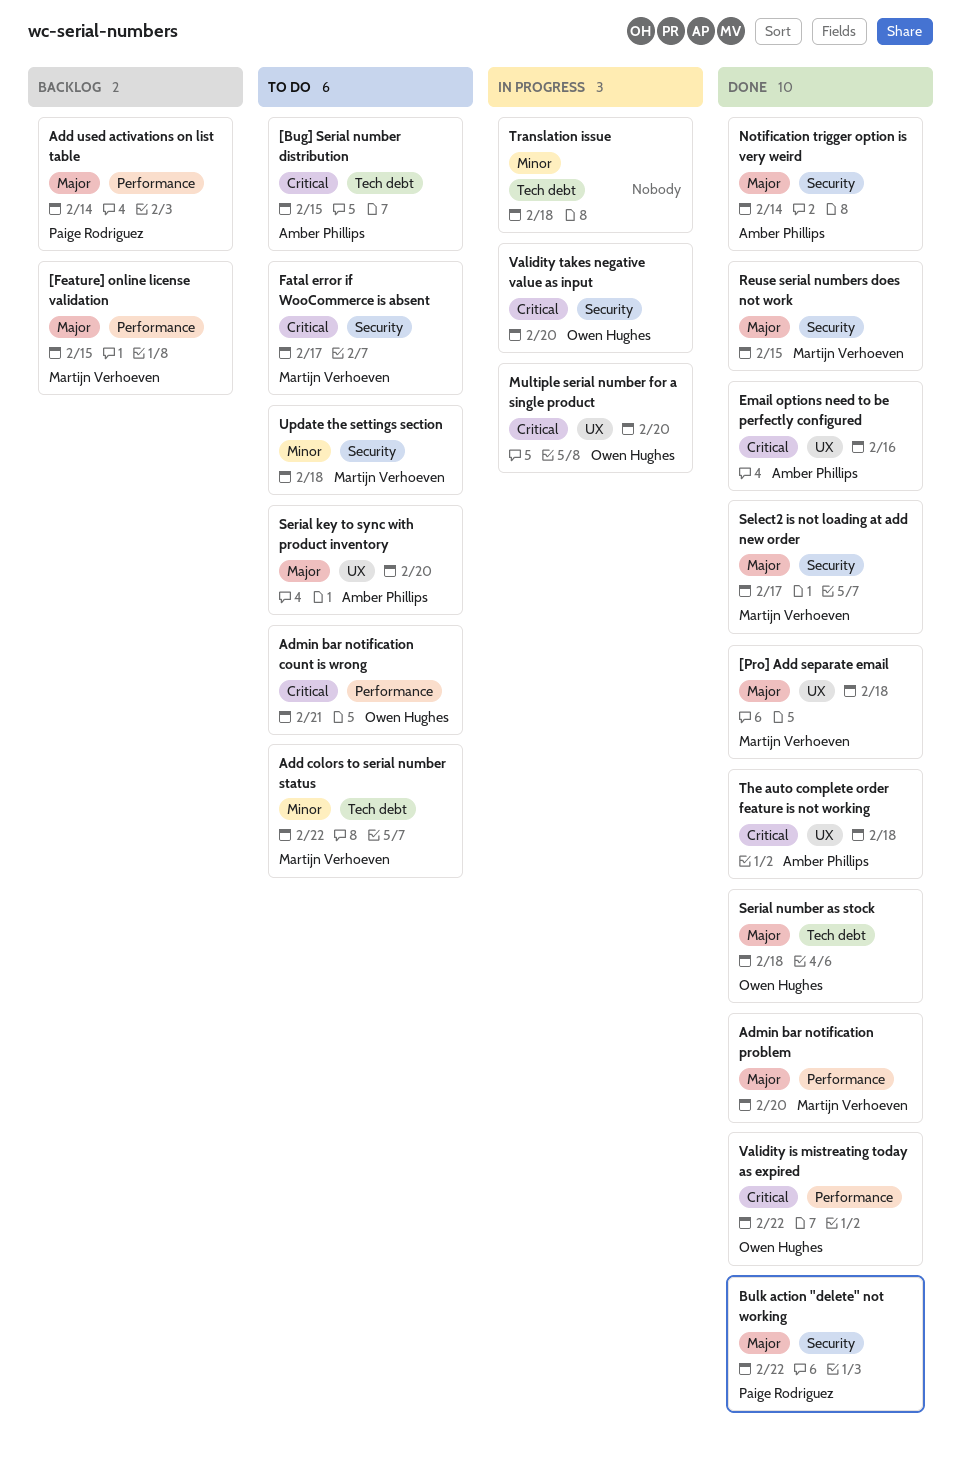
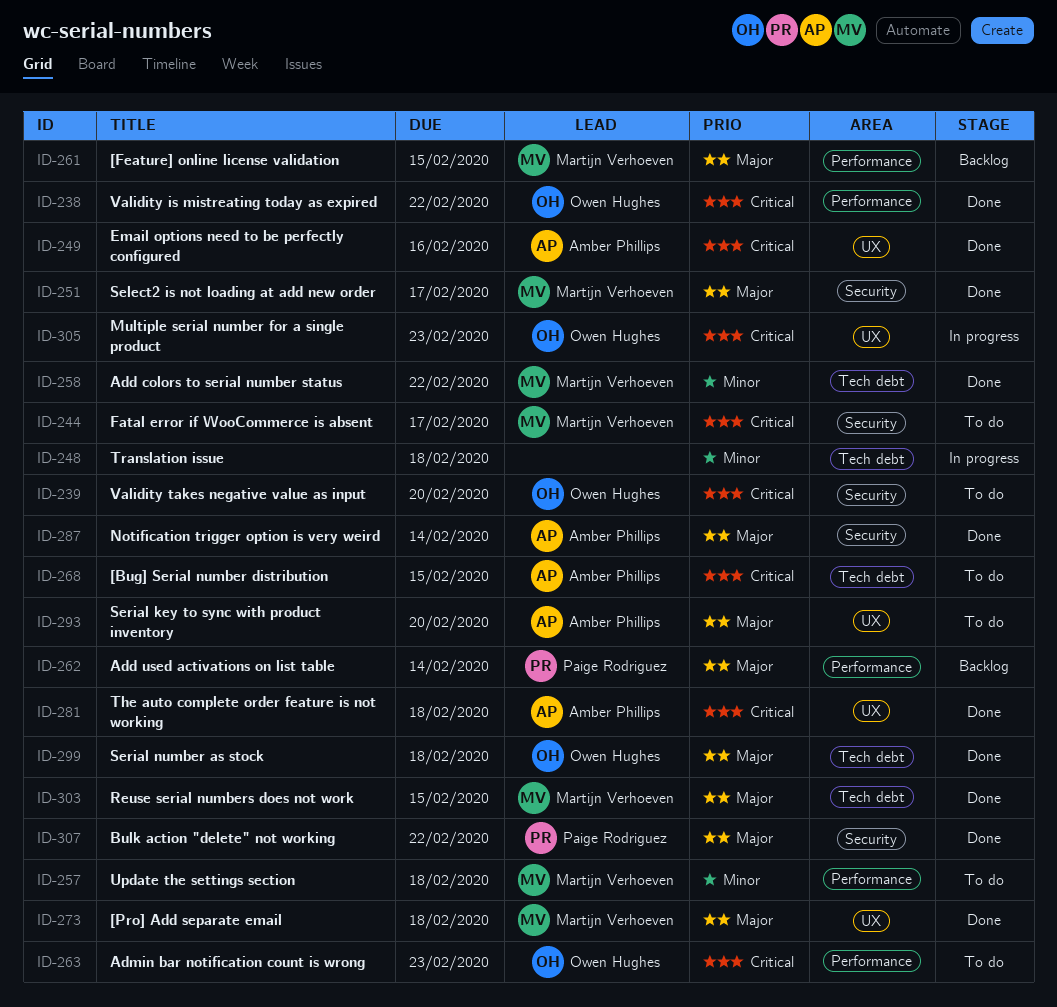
Add colors to serial number status, status: To do -> Done
Admin bar notification count is wrong, due: Feb 21 -> Feb 23
Admin bar notification problem: present -> none
Multiple serial number for a single product, due: Feb 20 -> Feb 23
Reuse serial numbers does not work, label: Security -> Tech debt
Update the settings section, label: Security -> Performance
Validity takes negative value as input, status: In progress -> To do

